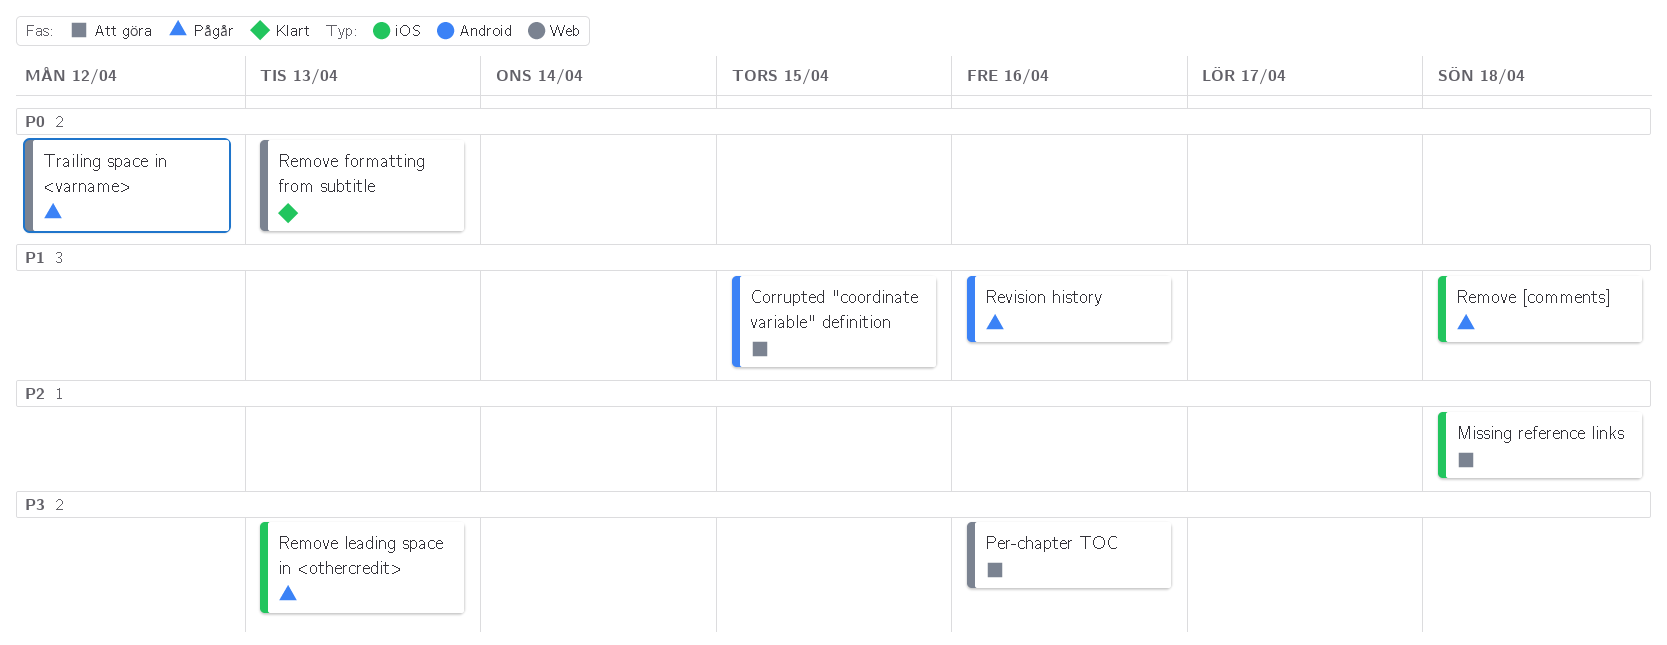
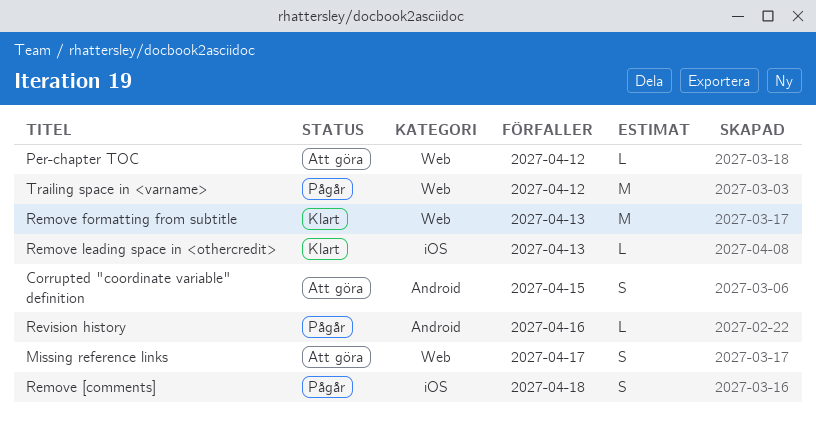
Missing reference links, label: iOS -> Web
Missing reference links, due: Apr 18 -> Apr 17
Per-chapter TOC, due: Apr 16 -> Apr 12
Remove leading space in <othercredit>, status: Pågår -> Klart

